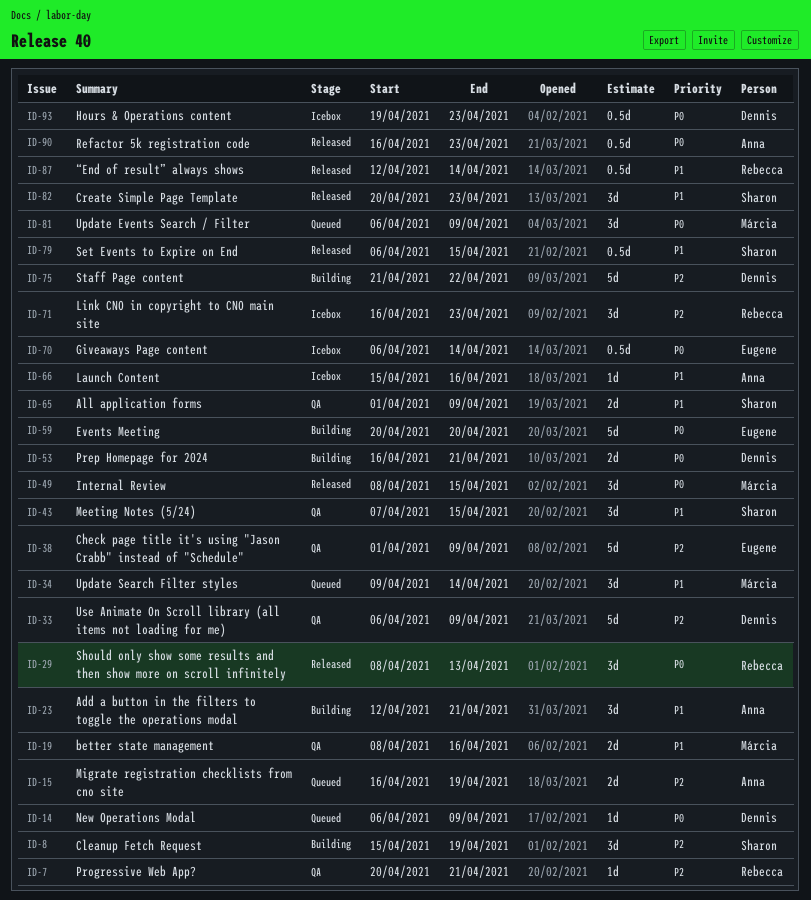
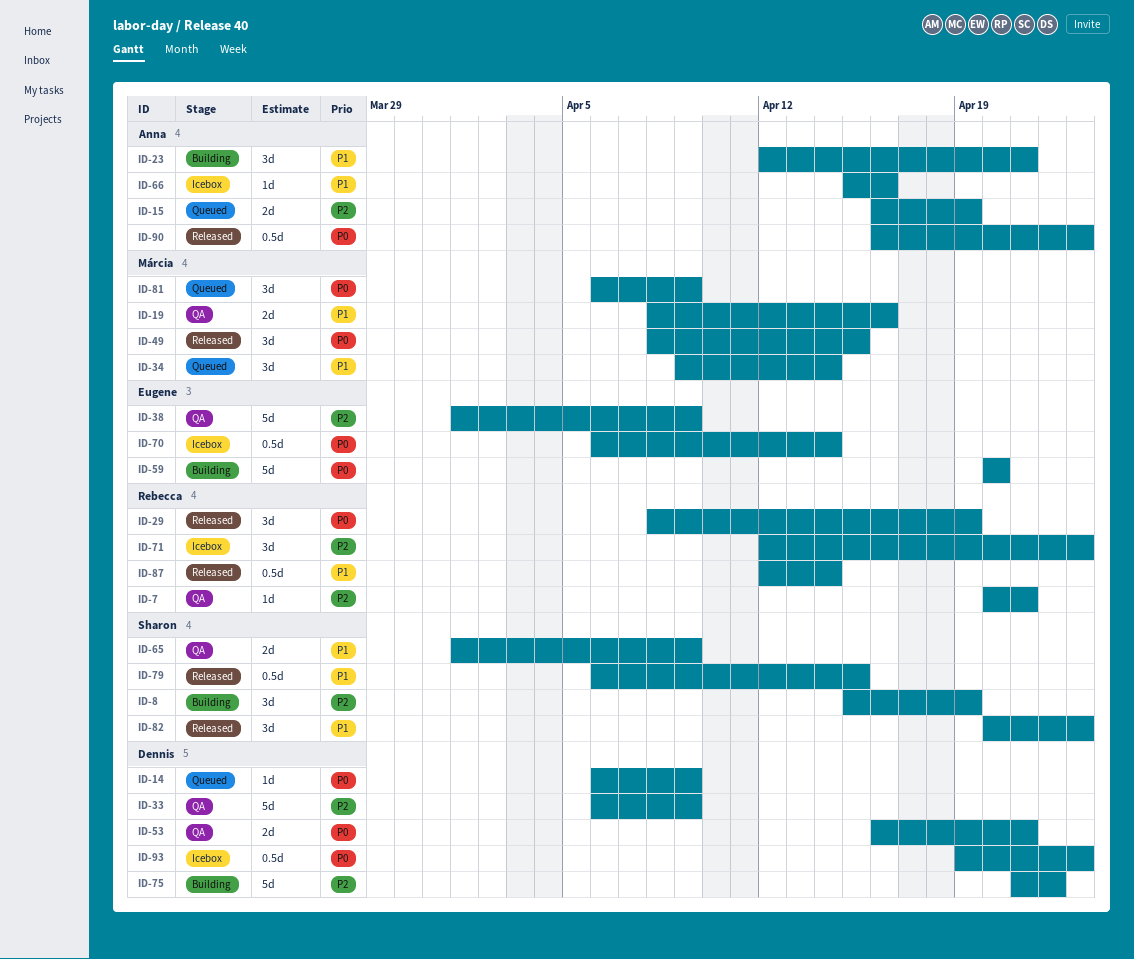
ID-29, due: Apr 13 -> Apr 19
ID-43: present -> none
ID-53, status: Building -> QA
ID-71, start: Apr 16 -> Apr 12

